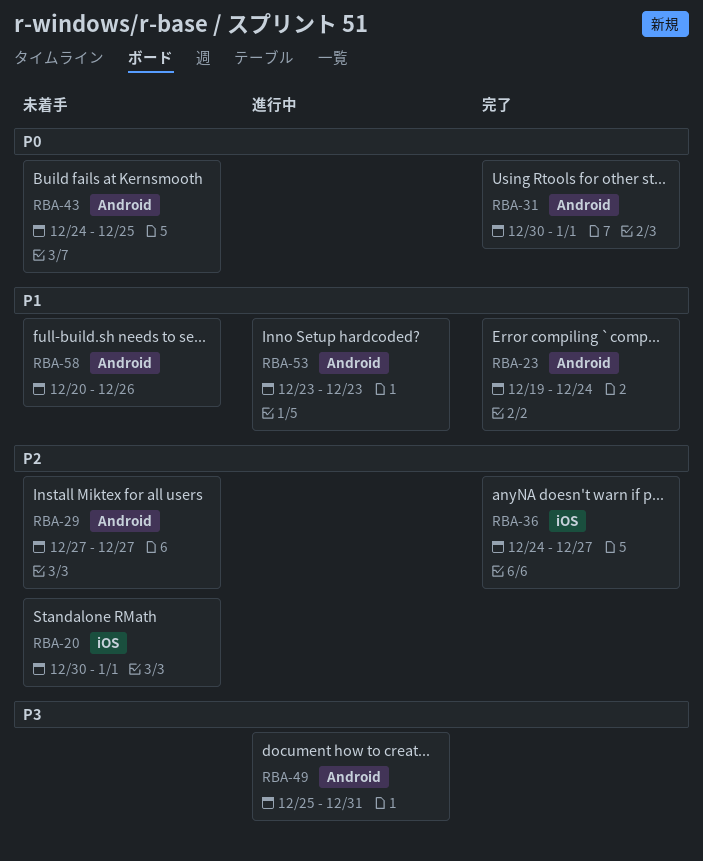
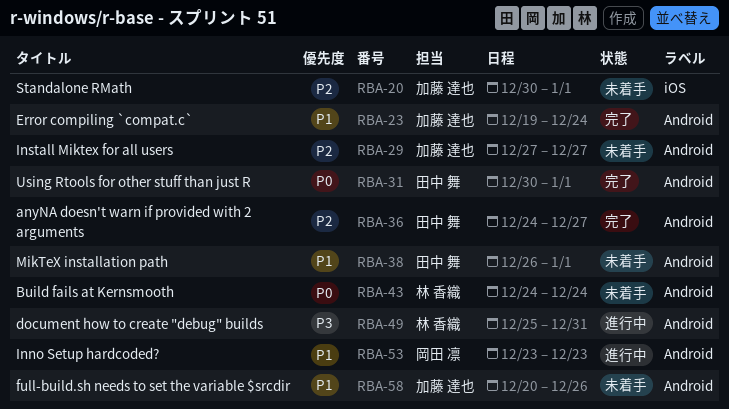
RBA-36, label: iOS -> Android
RBA-38: none -> present
RBA-43, due: Dec 25 -> Dec 24

